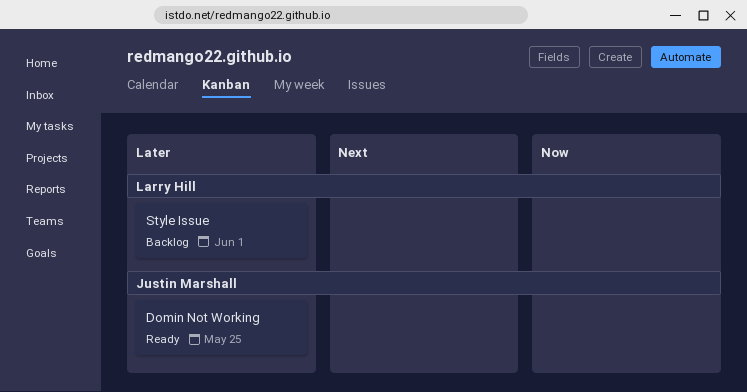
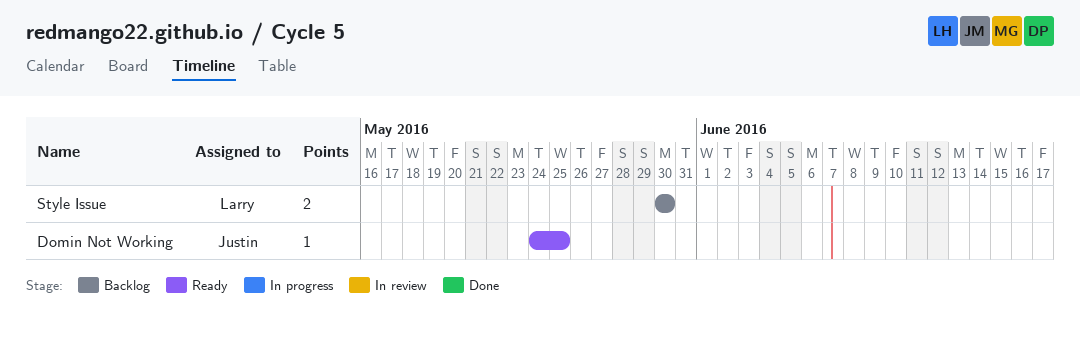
Style Issue, due: Jun 1 -> May 30

